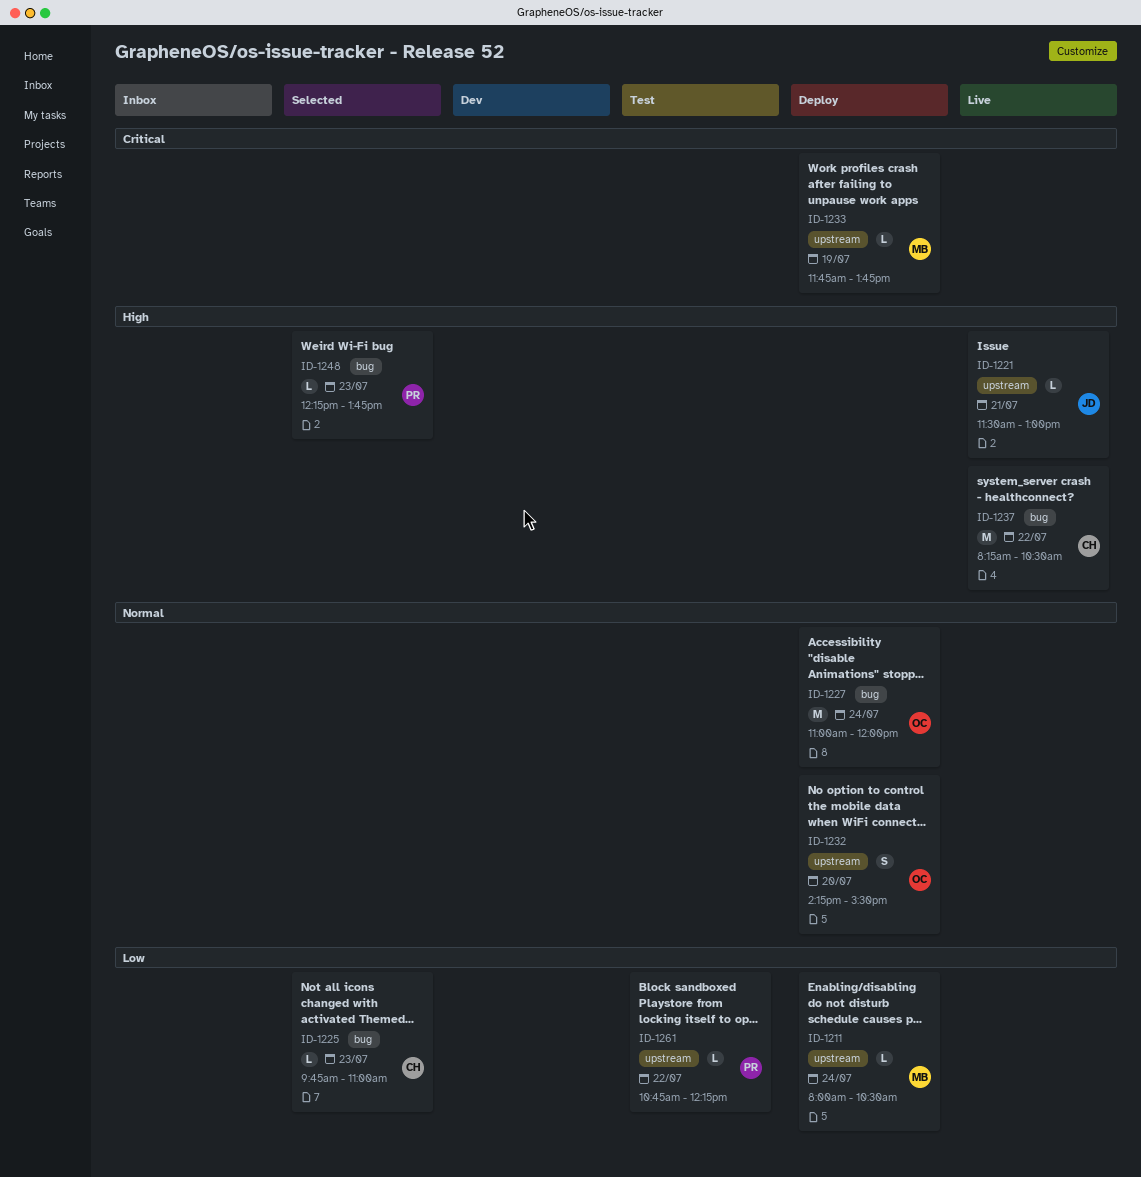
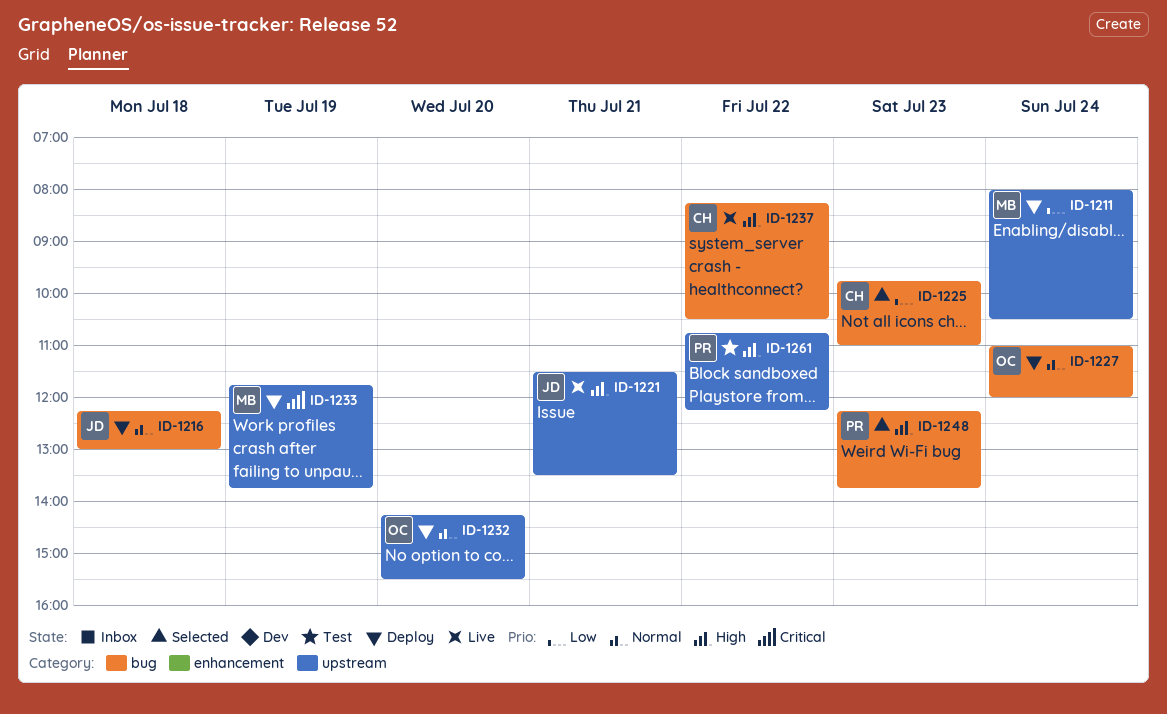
ID-1216: none -> present
ID-1221, ends: 13:00 -> 13:30
ID-1261, priority: Low -> High

